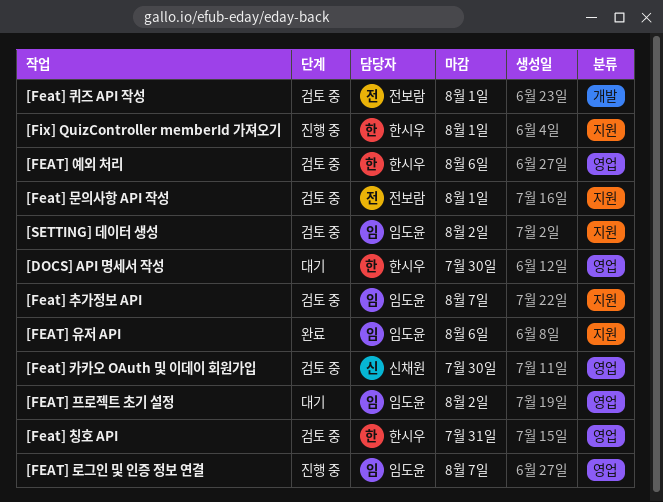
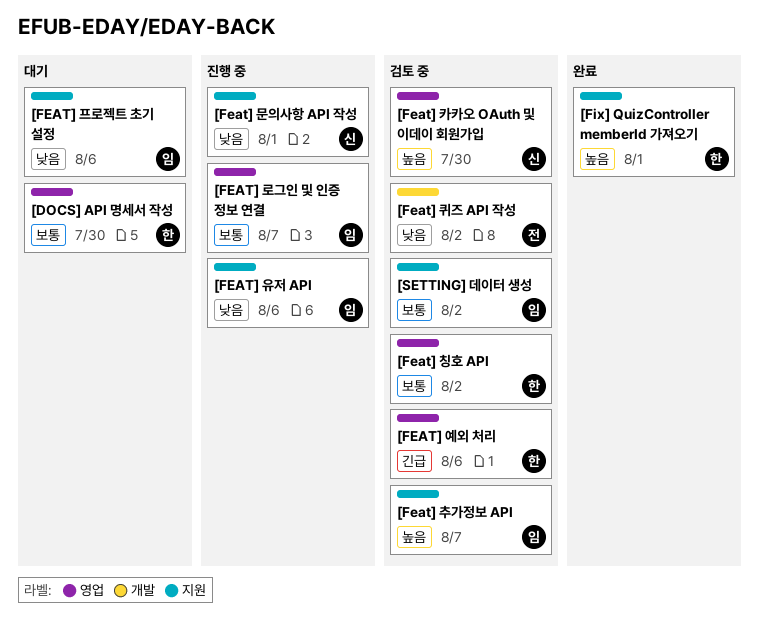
[Feat] 문의사항 API 작성, status: 검토 중 -> 진행 중
[Feat] 문의사항 API 작성, owner: 전보람 -> 신채원
[FEAT] 유저 API, status: 완료 -> 진행 중
[Feat] 칭호 API, due: Jul 31 -> Aug 2
[Feat] 퀴즈 API 작성, due: Aug 1 -> Aug 2
[FEAT] 프로젝트 초기 설정, label: 영업 -> 지원
[FEAT] 프로젝트 초기 설정, due: Aug 2 -> Aug 6
[Fix] QuizController memberId 가져오기, status: 진행 중 -> 완료

